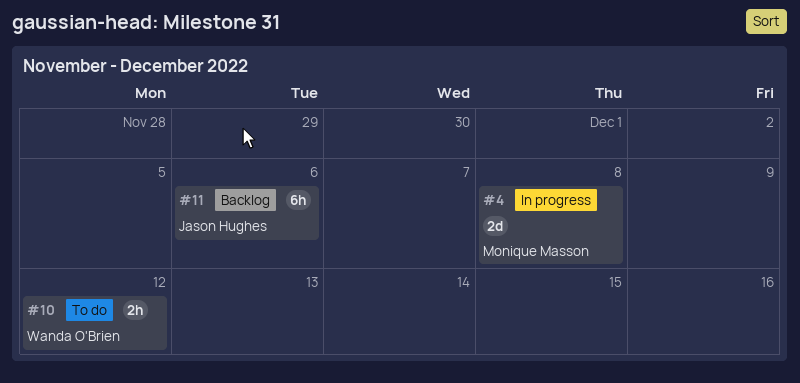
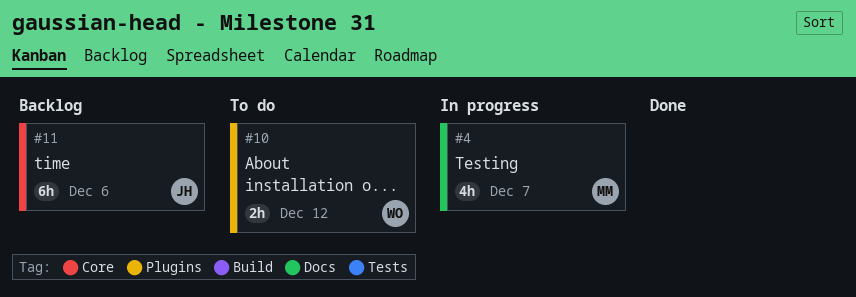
#4, estimate: 2d -> 4h
#4, due: Dec 8 -> Dec 7

